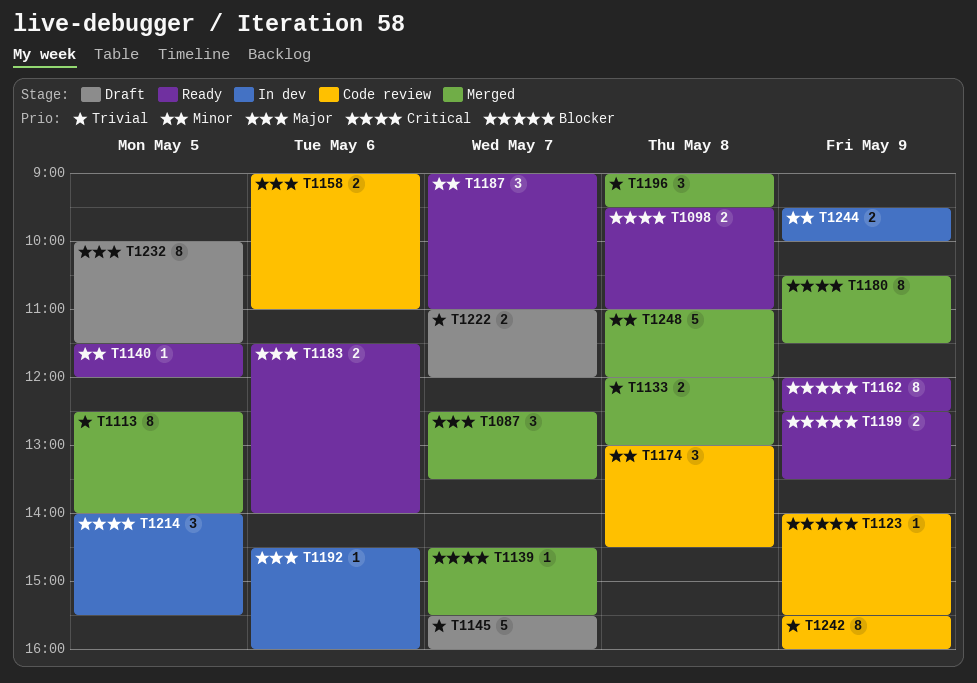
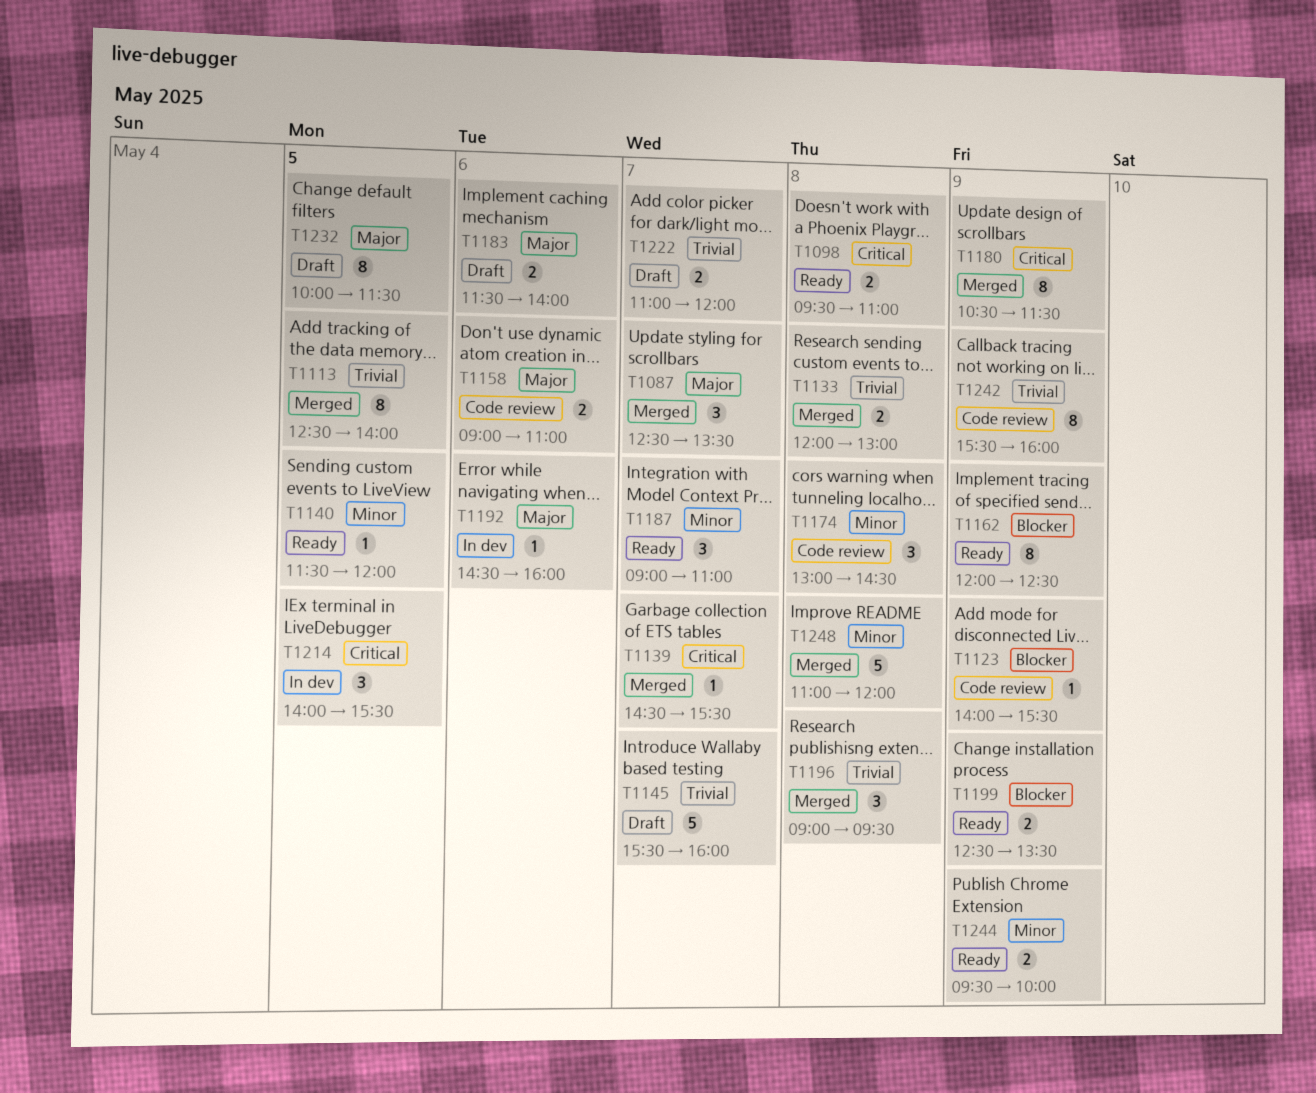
T1183, status: Ready -> Draft
T1244, status: In dev -> Ready

